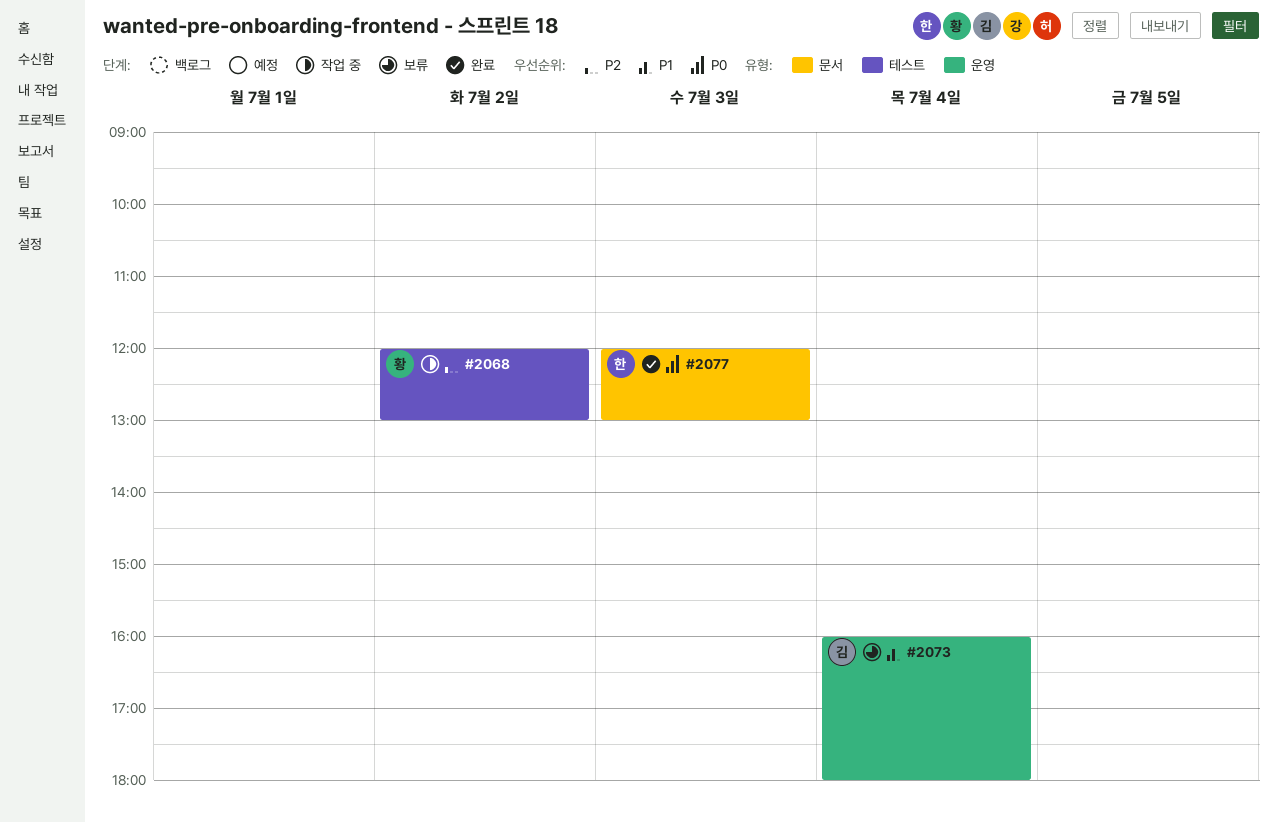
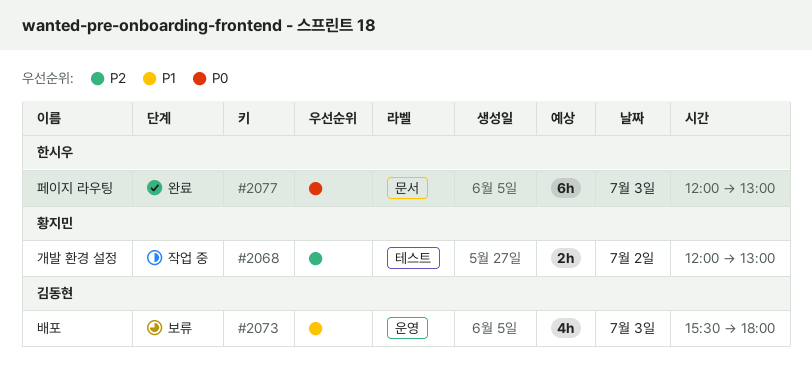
#2073, day: Jul 4 -> Jul 3
#2073, begins: 16:00 -> 15:30

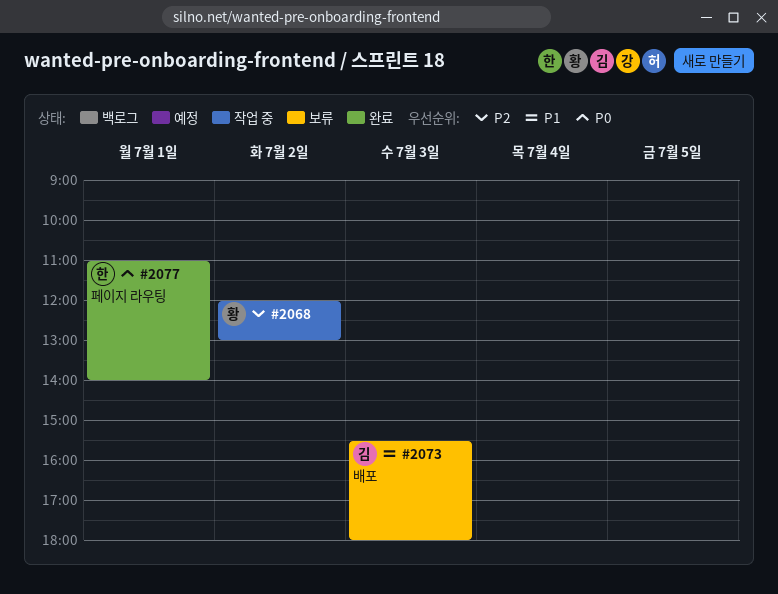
#2077, day: Jul 3 -> Jul 1
#2077, begins: 12:00 -> 11:00
#2077, ends: 13:00 -> 14:00

